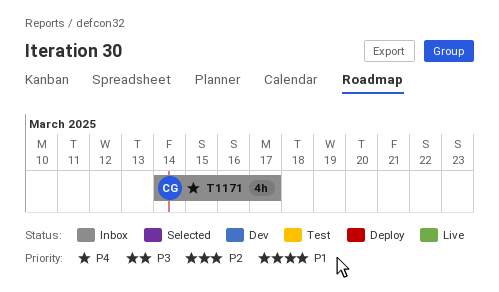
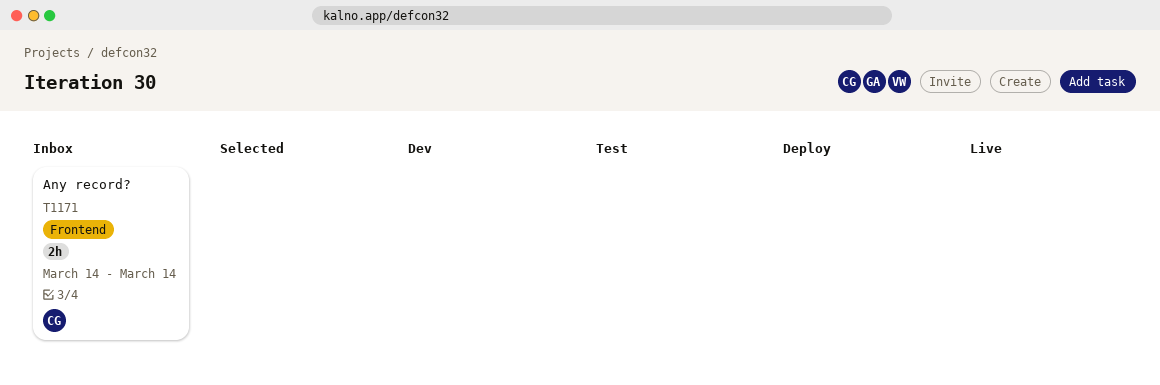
T1171, estimate: 4h -> 2h
T1171, due: Mar 17 -> Mar 14

